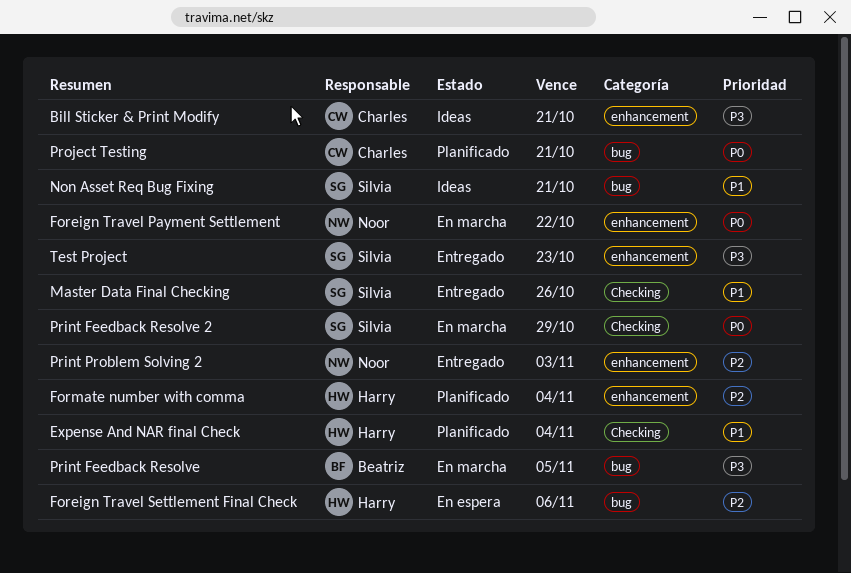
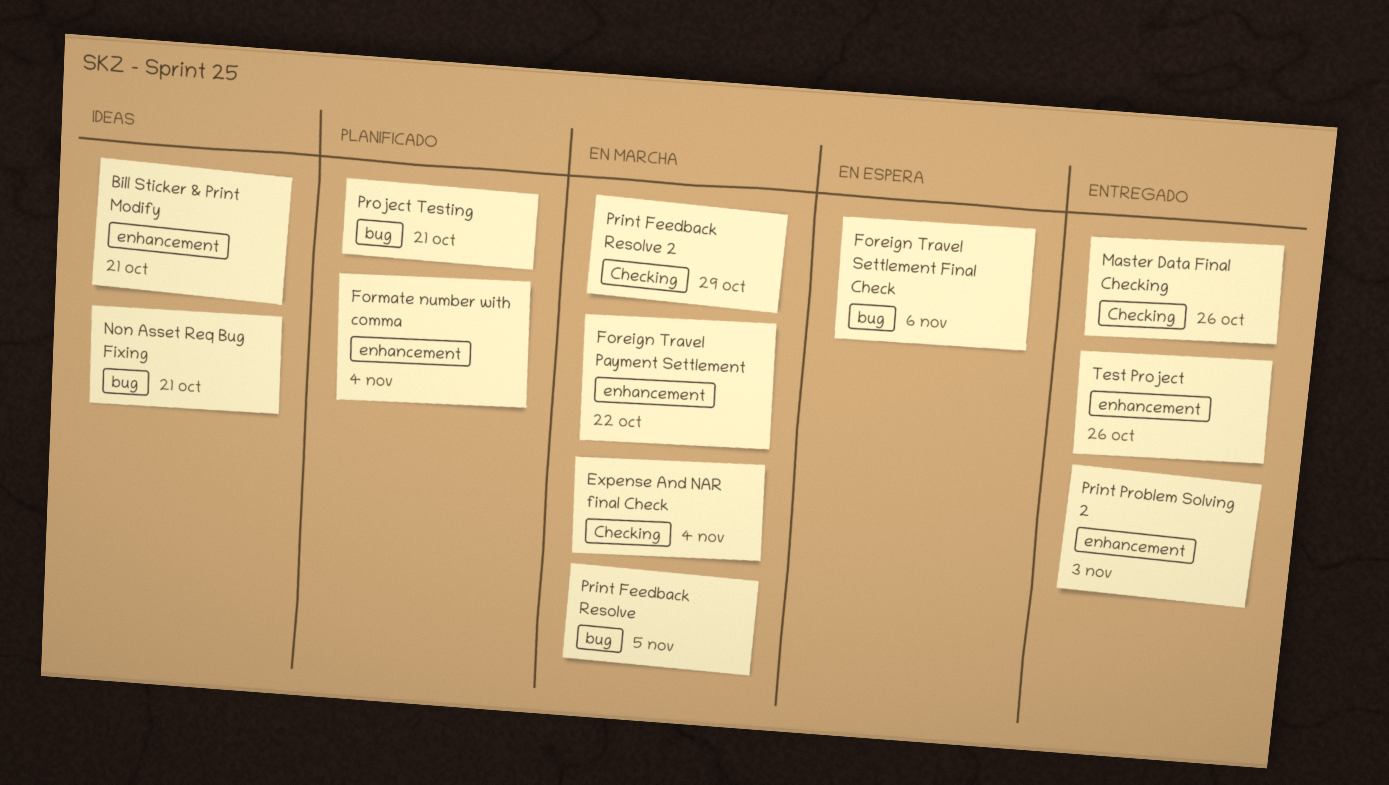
Expense And NAR final Check, status: Planificado -> En marcha
Test Project, due: Oct 23 -> Oct 26

